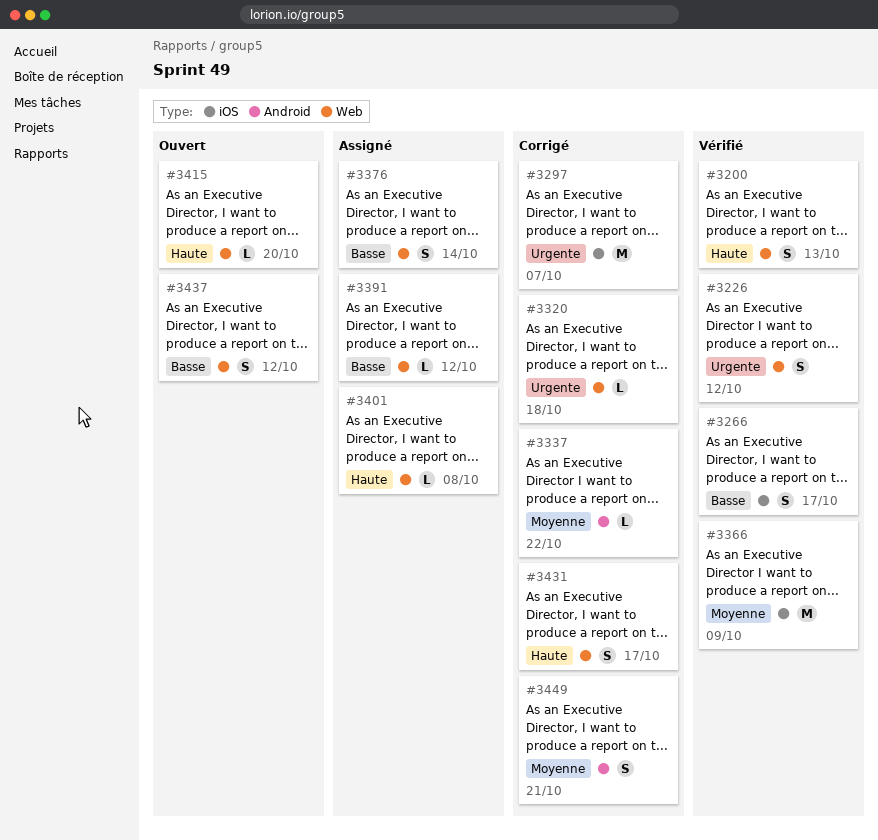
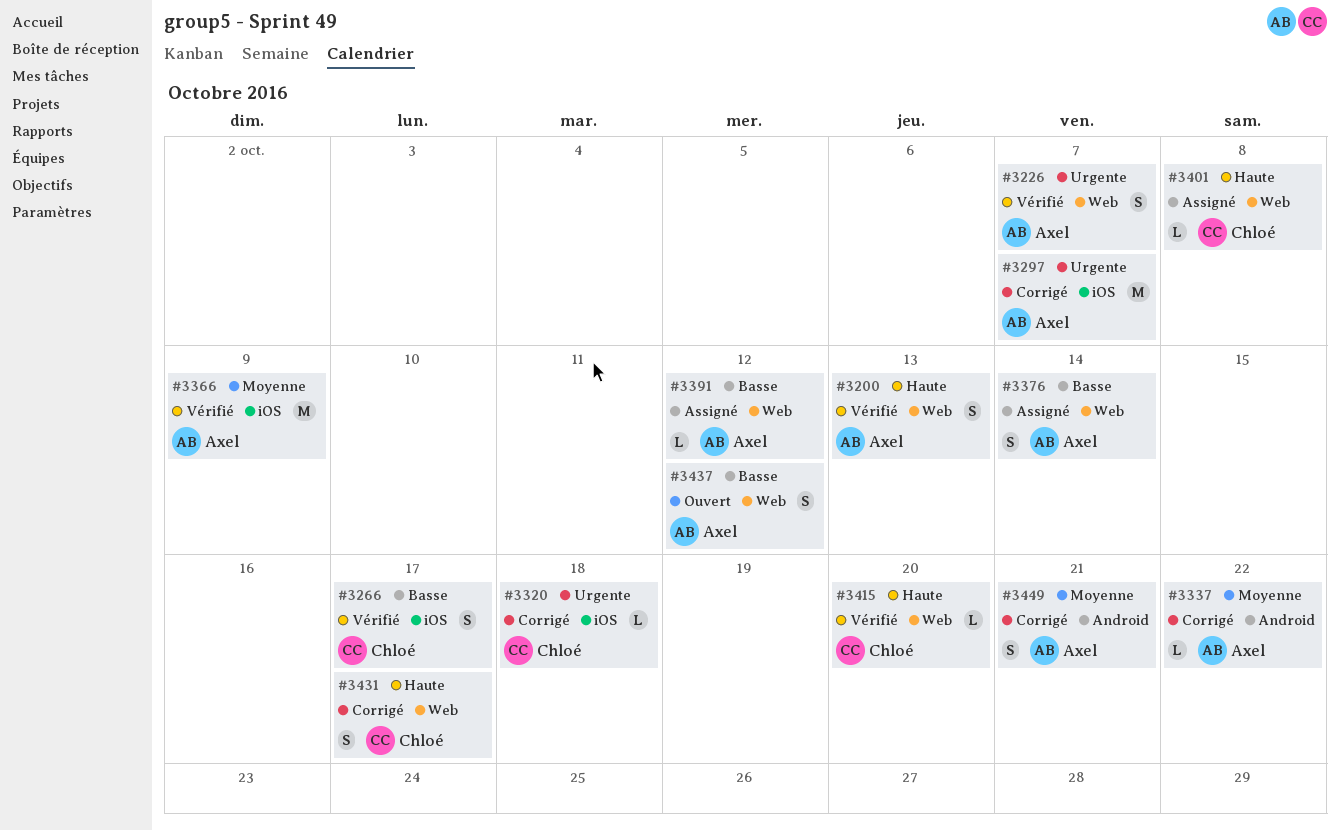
#3226, due: Oct 12 -> Oct 7
#3320, label: Web -> iOS
#3415, status: Ouvert -> Vérifié

